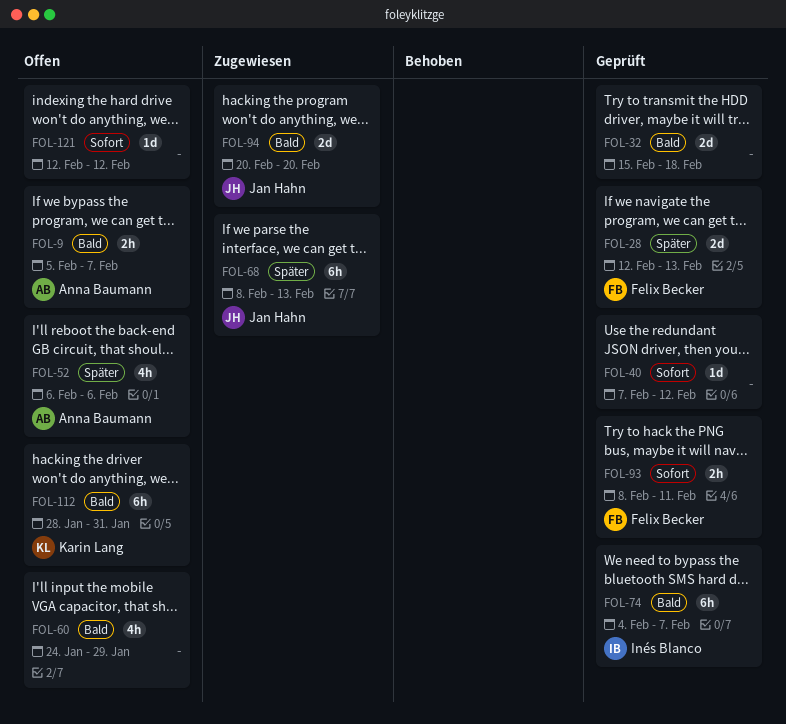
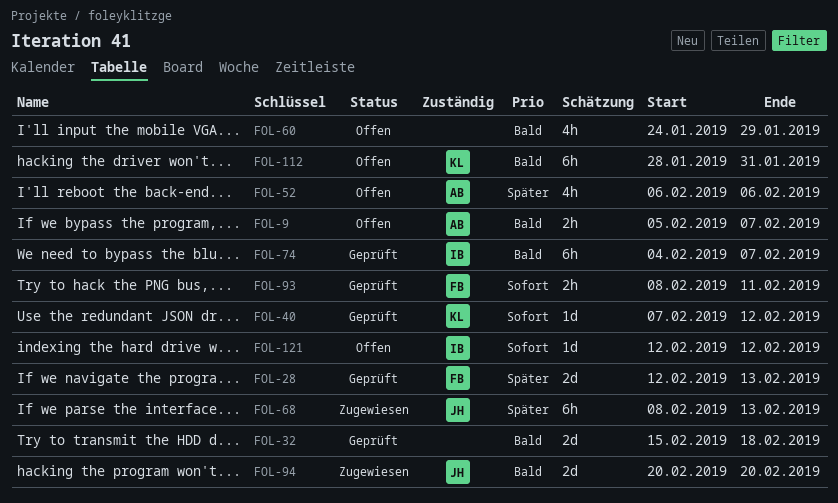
FOL-40, owner: none -> Karin Lang
FOL-121, owner: none -> Inés Blanco

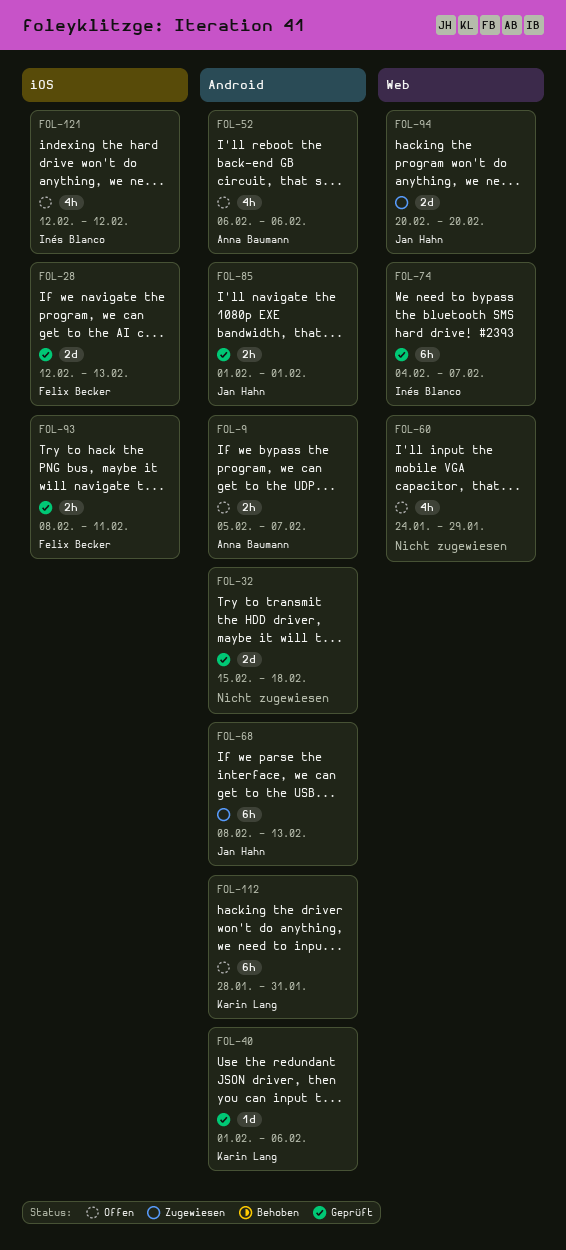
FOL-40, start: Feb 7 -> Feb 1
FOL-40, due: Feb 12 -> Feb 6
FOL-85: none -> present
FOL-121, estimate: 1d -> 4h

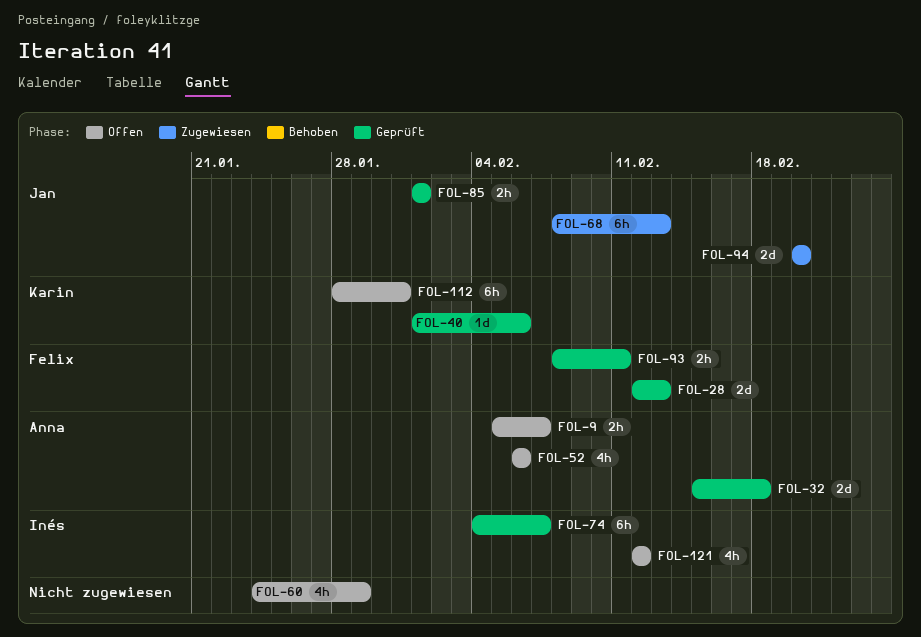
FOL-32, owner: none -> Anna Baumann

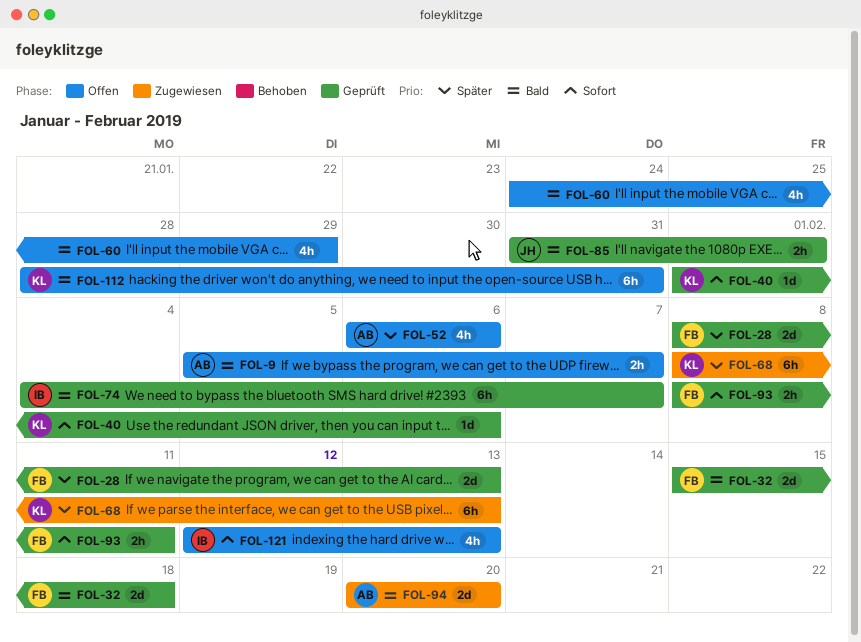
FOL-28, start: Feb 12 -> Feb 8
FOL-32, owner: Anna -> Felix
FOL-68, owner: Jan -> Karin
FOL-85, start: Feb 1 -> Jan 31
FOL-94, owner: Jan -> Anna
FOL-121, due: Feb 12 -> Feb 13

